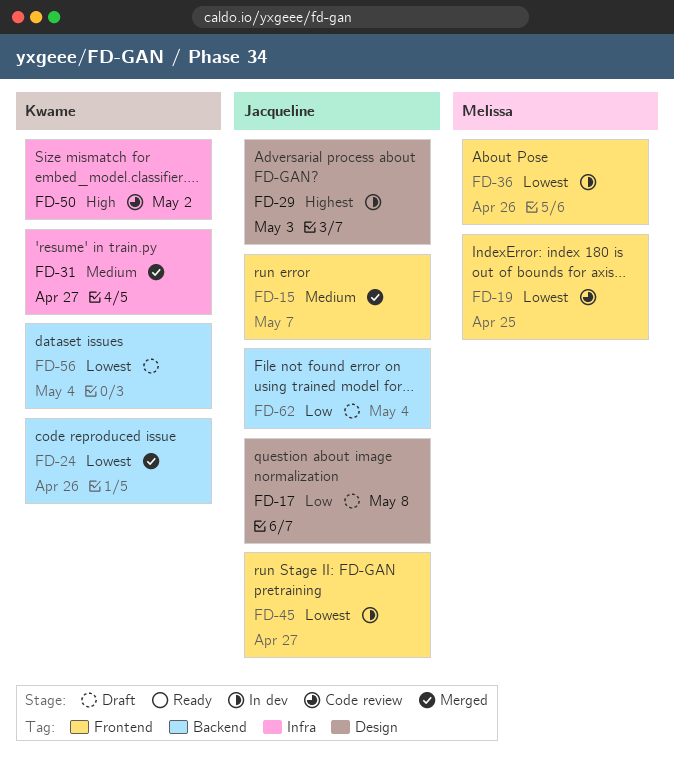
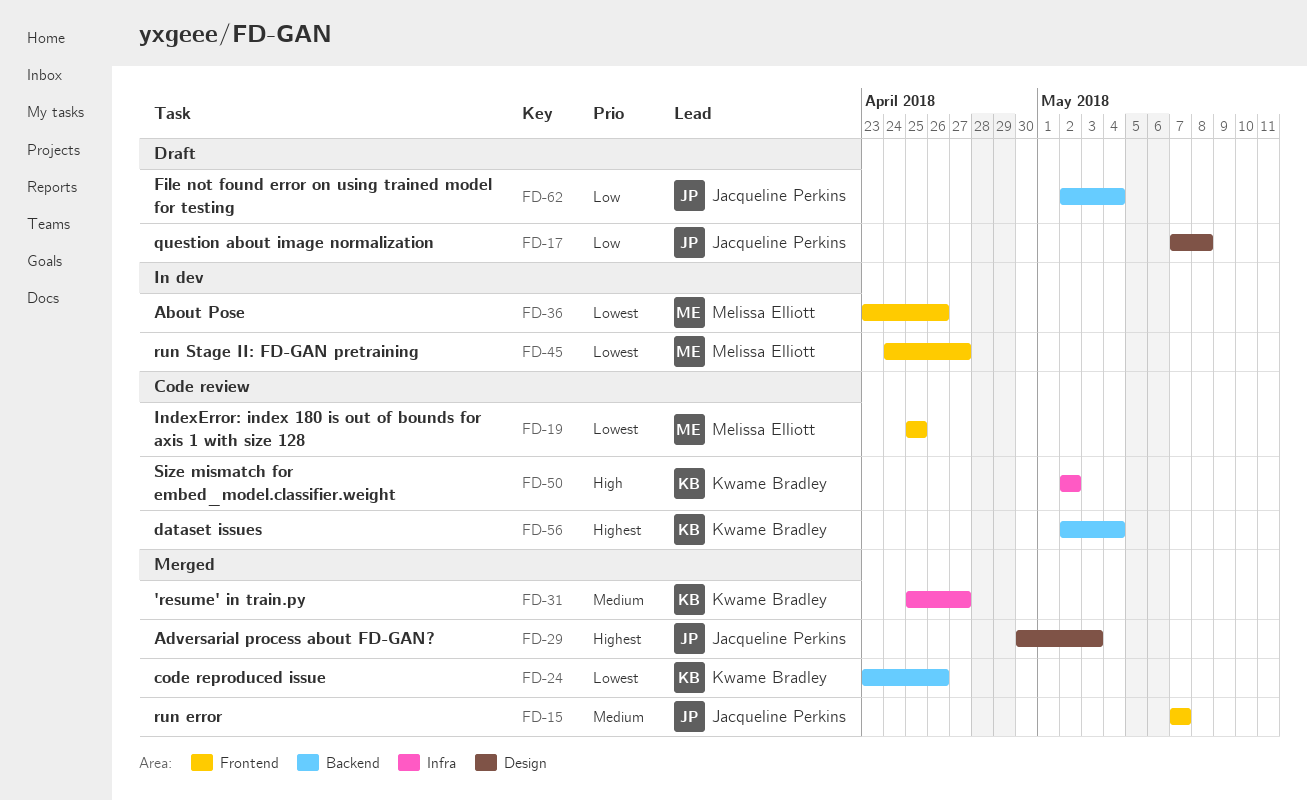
FD-29, status: In dev -> Merged
FD-45, owner: Jacqueline Perkins -> Melissa Elliott
FD-56, status: Draft -> Code review
FD-56, priority: Lowest -> Highest

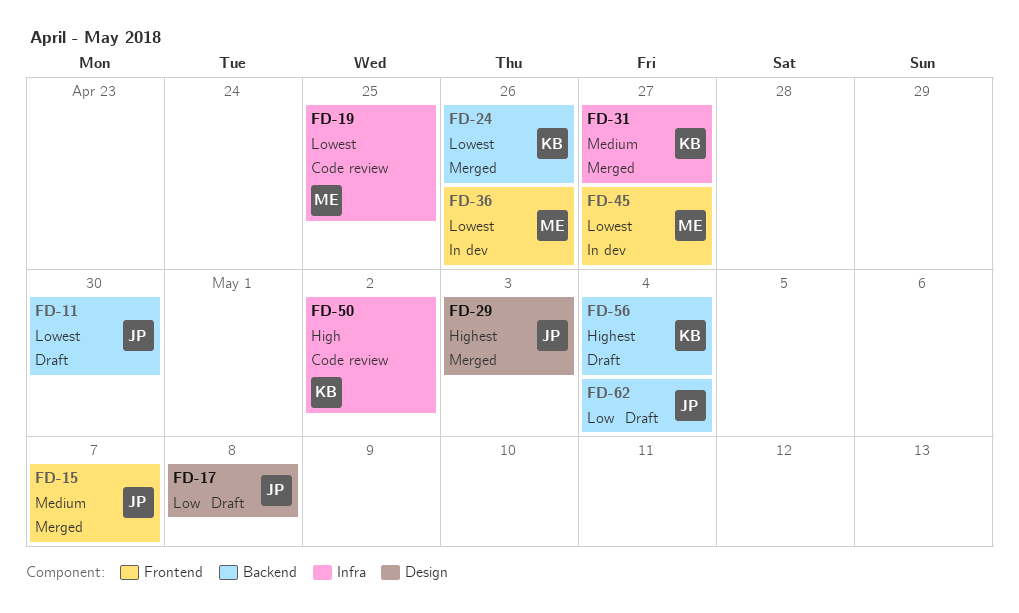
FD-11: none -> present
FD-19, label: Frontend -> Infra
FD-56, status: Code review -> Draft

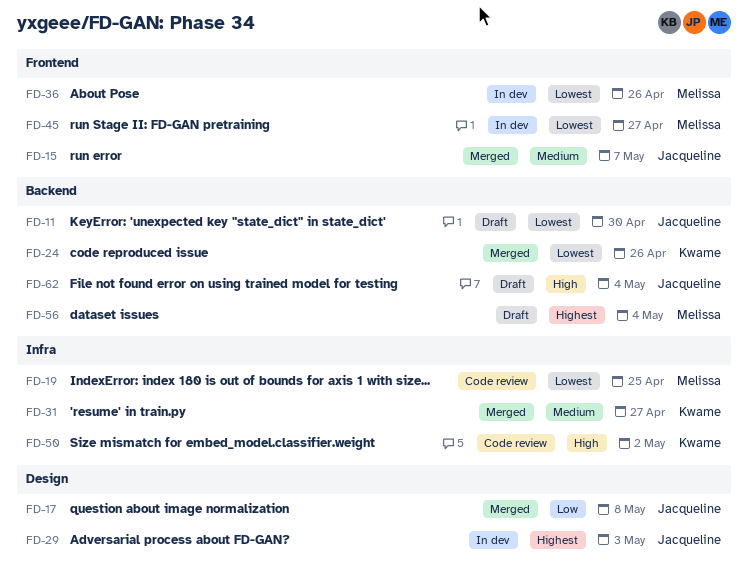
FD-17, status: Draft -> Merged
FD-29, status: Merged -> In dev
FD-56, owner: Kwame -> Melissa
FD-62, priority: Low -> High

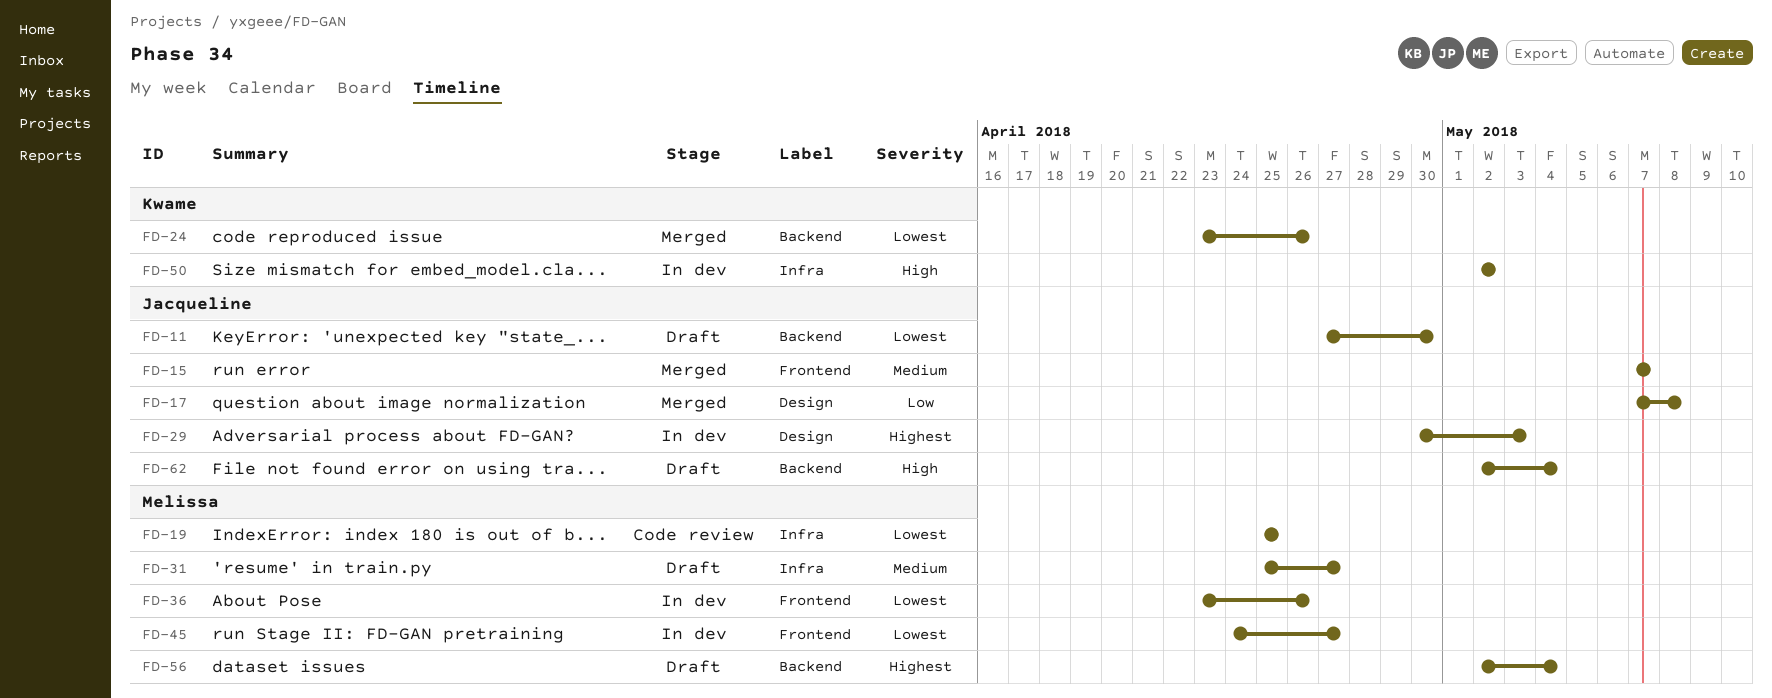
FD-31, status: Merged -> Draft
FD-31, owner: Kwame -> Melissa
FD-50, status: Code review -> In dev

